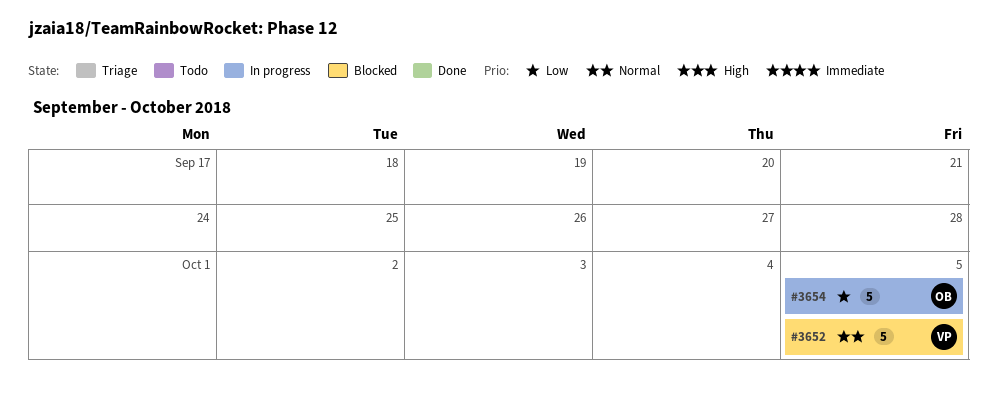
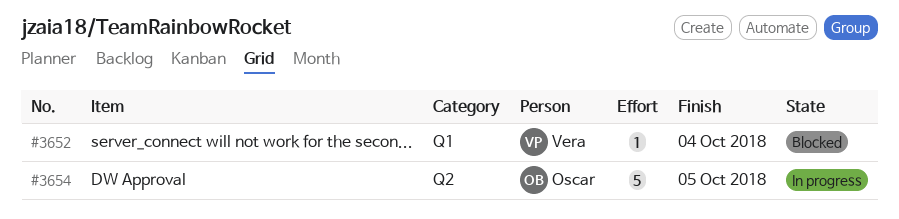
#3652, estimate: 5 -> 1
#3652, due: Oct 5 -> Oct 4

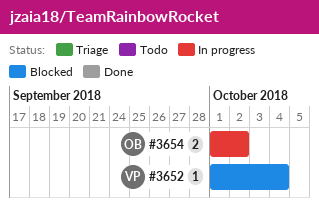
#3654, estimate: 5 -> 2
#3654, due: Oct 5 -> Oct 2

